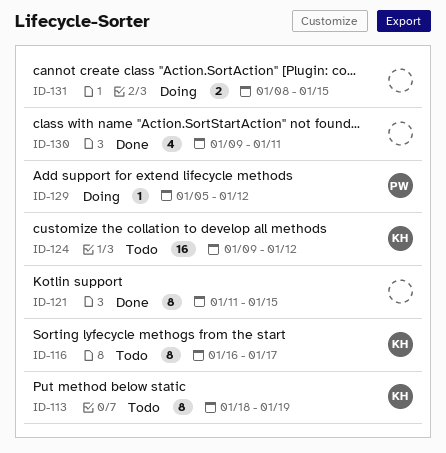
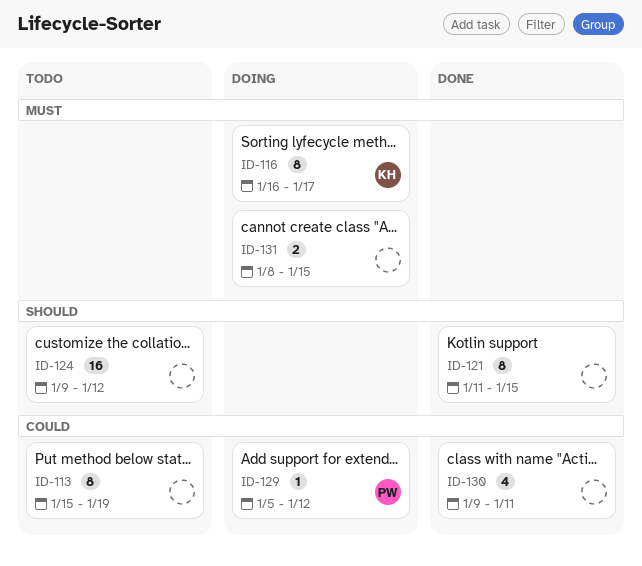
ID-113, owner: KH -> none
ID-113, start: Jan 18 -> Jan 15
ID-116, status: Todo -> Doing
ID-124, owner: KH -> none

